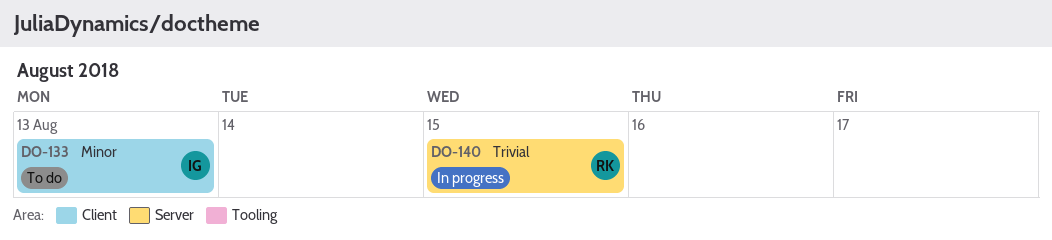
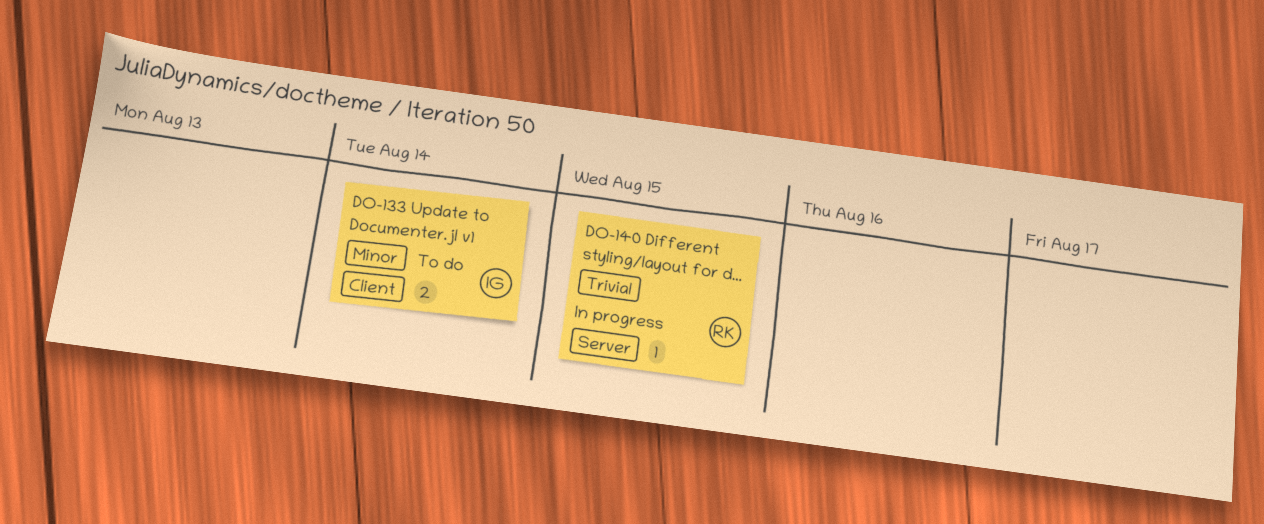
DO-133, due: Aug 13 -> Aug 14

